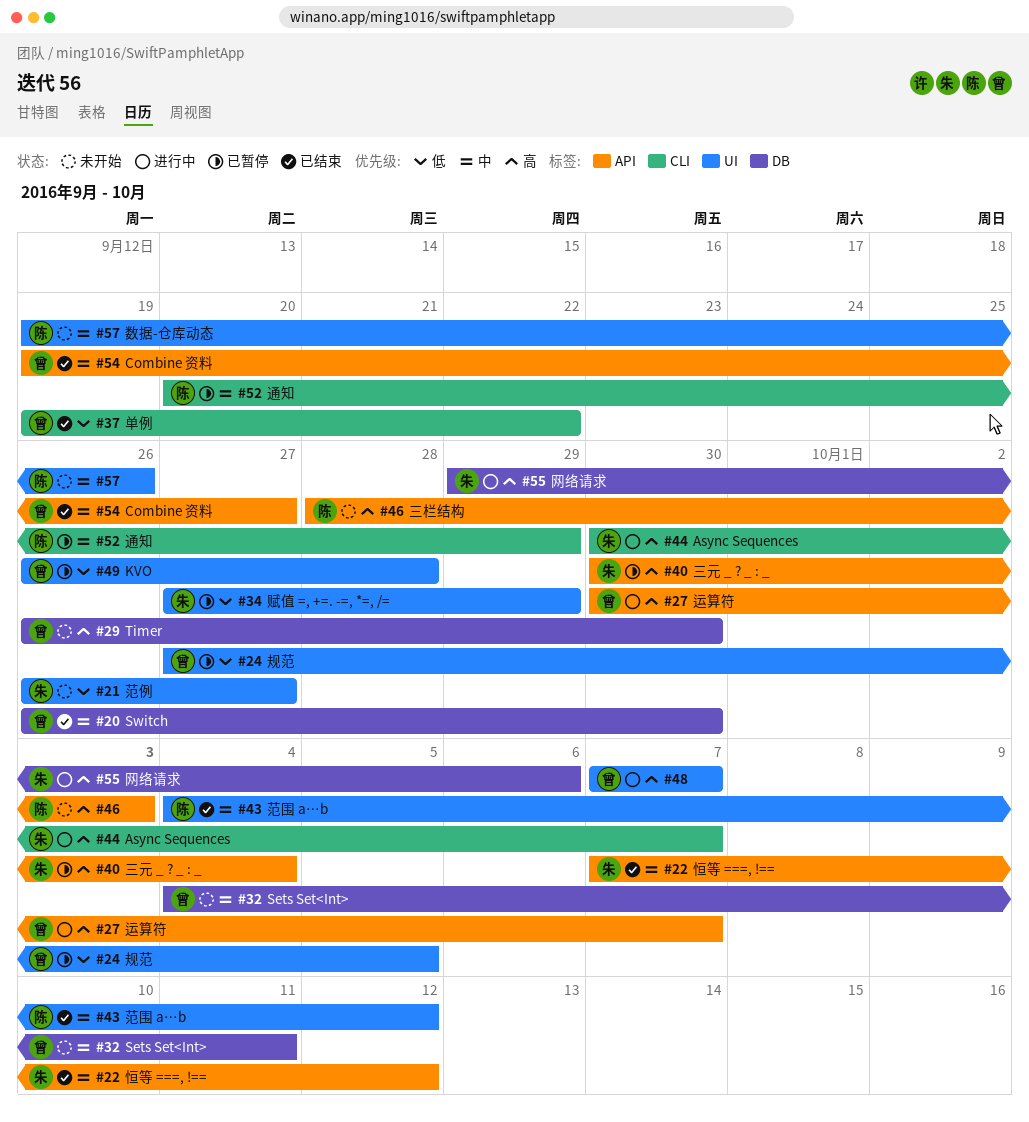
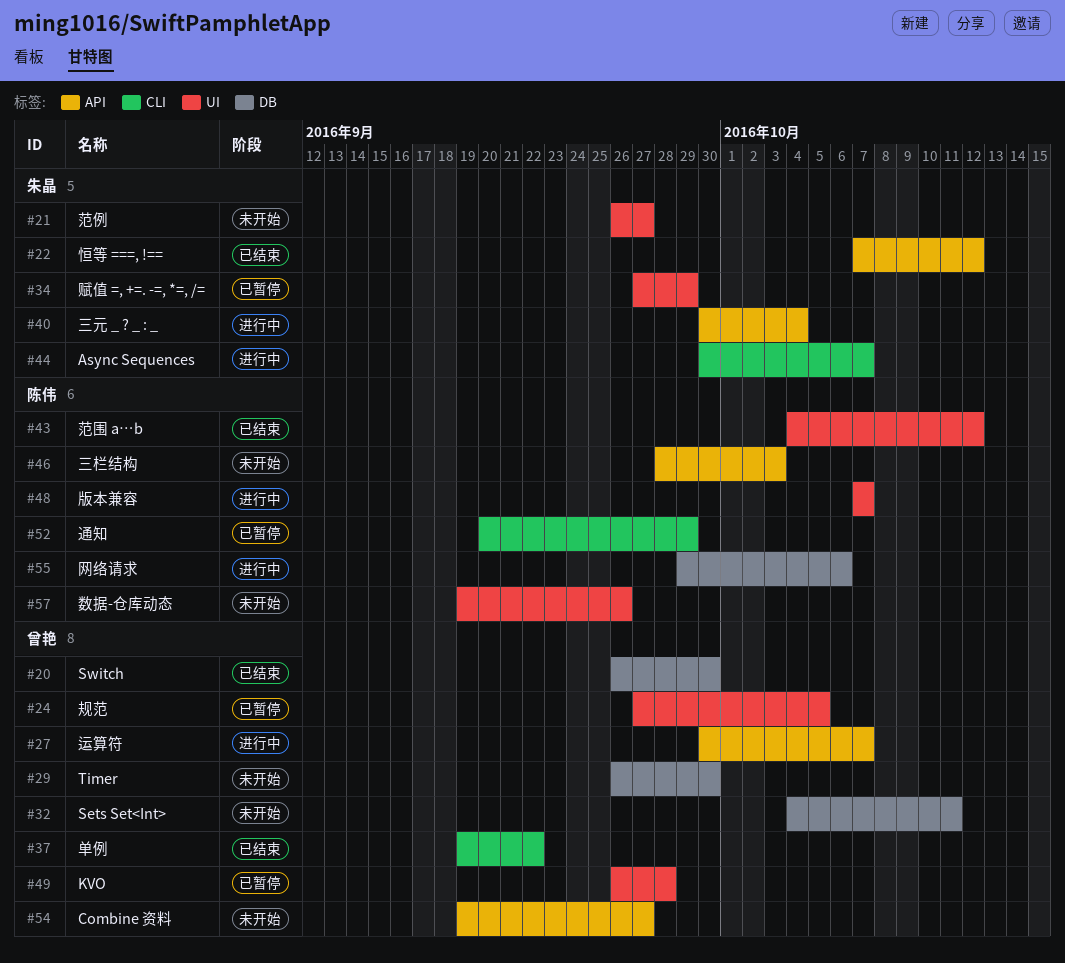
#40, status: 已暂停 -> 进行中
#48, owner: 曾艳 -> 陈伟
#54, status: 已结束 -> 未开始
#55, owner: 朱晶 -> 陈伟

